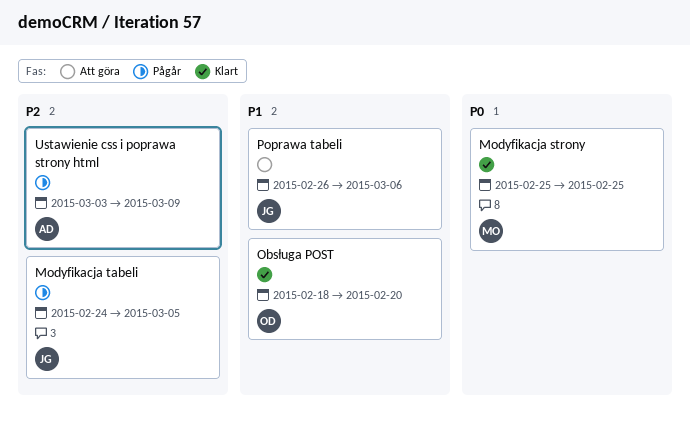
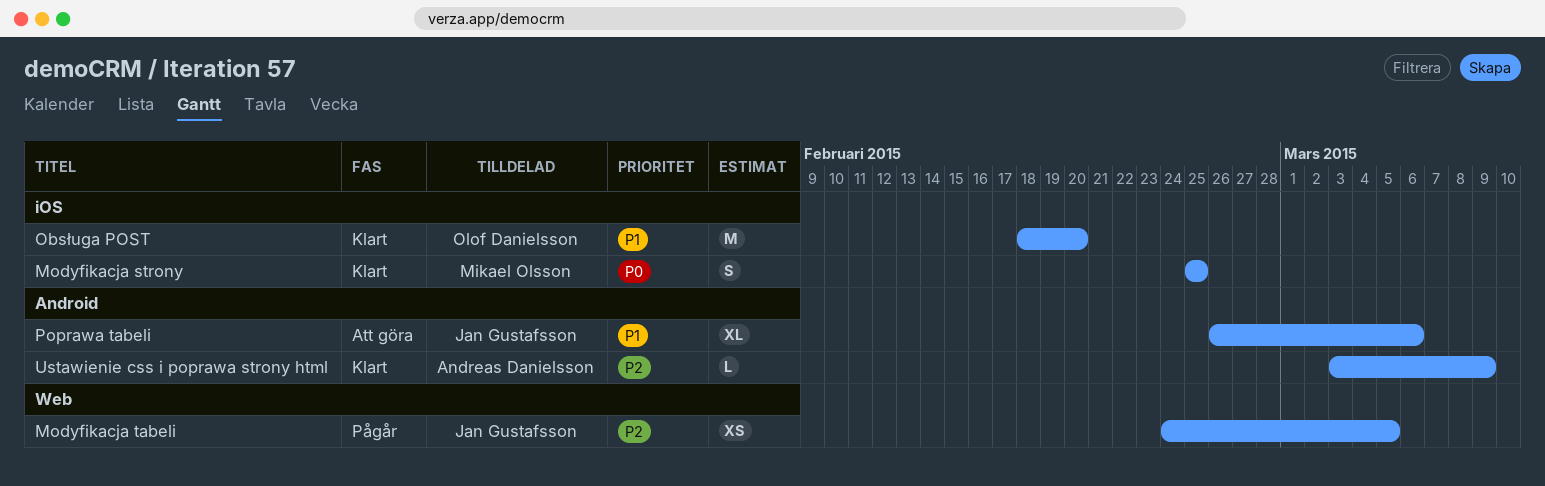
Ustawienie css i poprawa strony html, status: Pågår -> Klart

